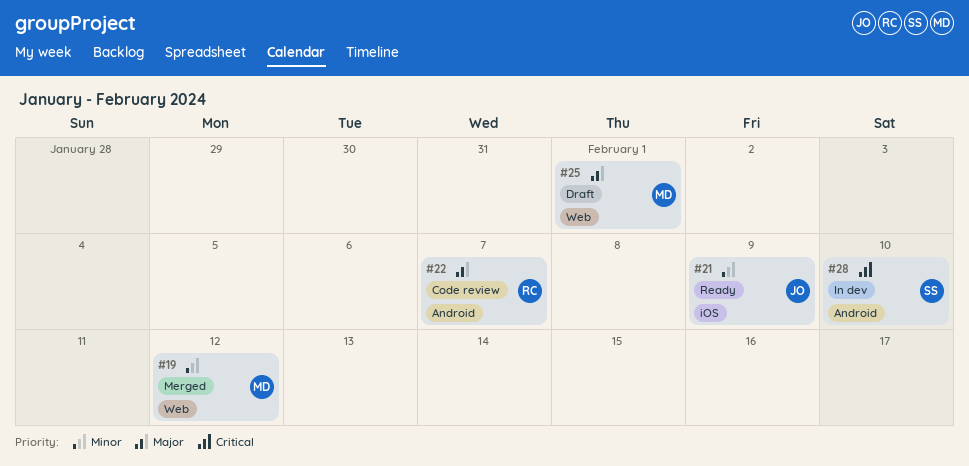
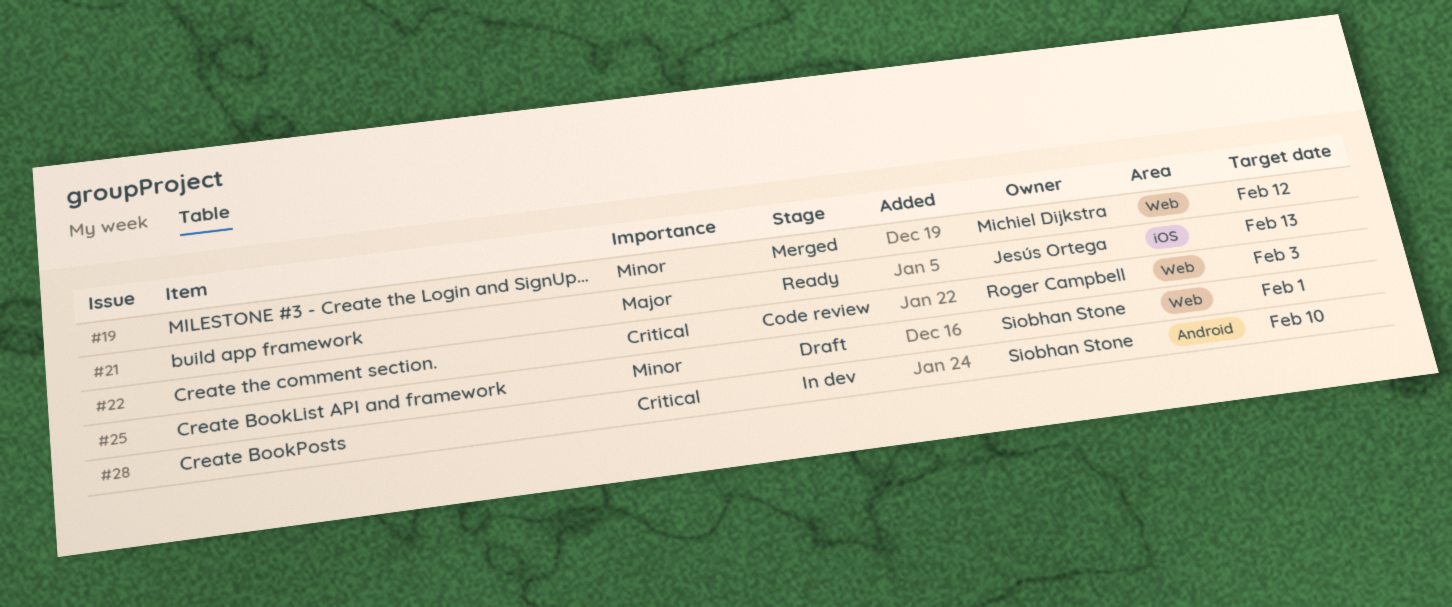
#21, priority: Minor -> Major
#21, due: Feb 9 -> Feb 13
#22, priority: Major -> Critical
#22, label: Android -> Web
#22, due: Feb 7 -> Feb 3
#25, owner: Michiel Dijkstra -> Siobhan Stone
#25, priority: Major -> Minor

